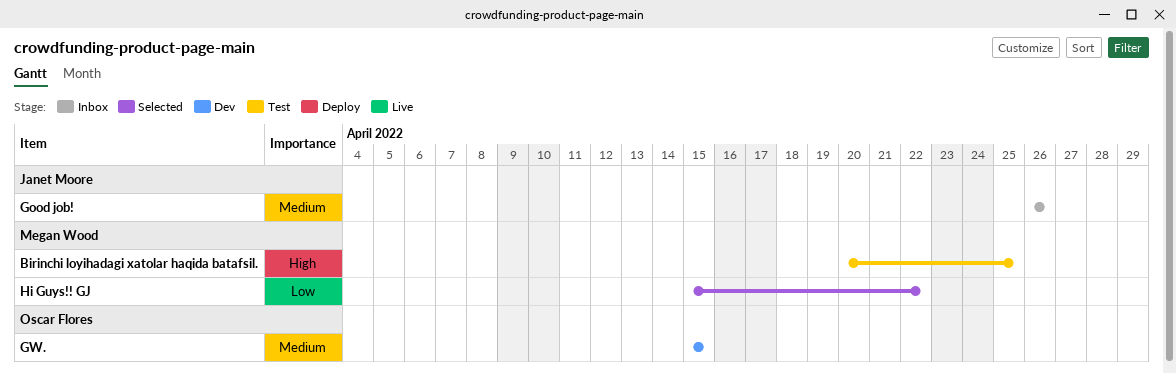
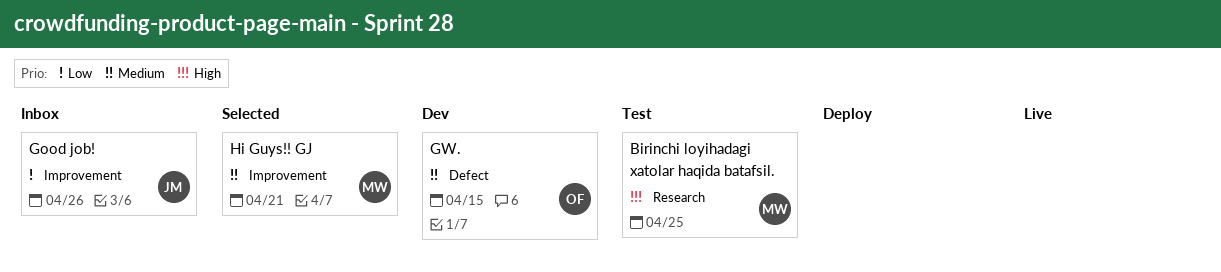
Good job!, priority: Medium -> Low
Hi Guys!! GJ, priority: Low -> Medium
Hi Guys!! GJ, due: Apr 22 -> Apr 21

